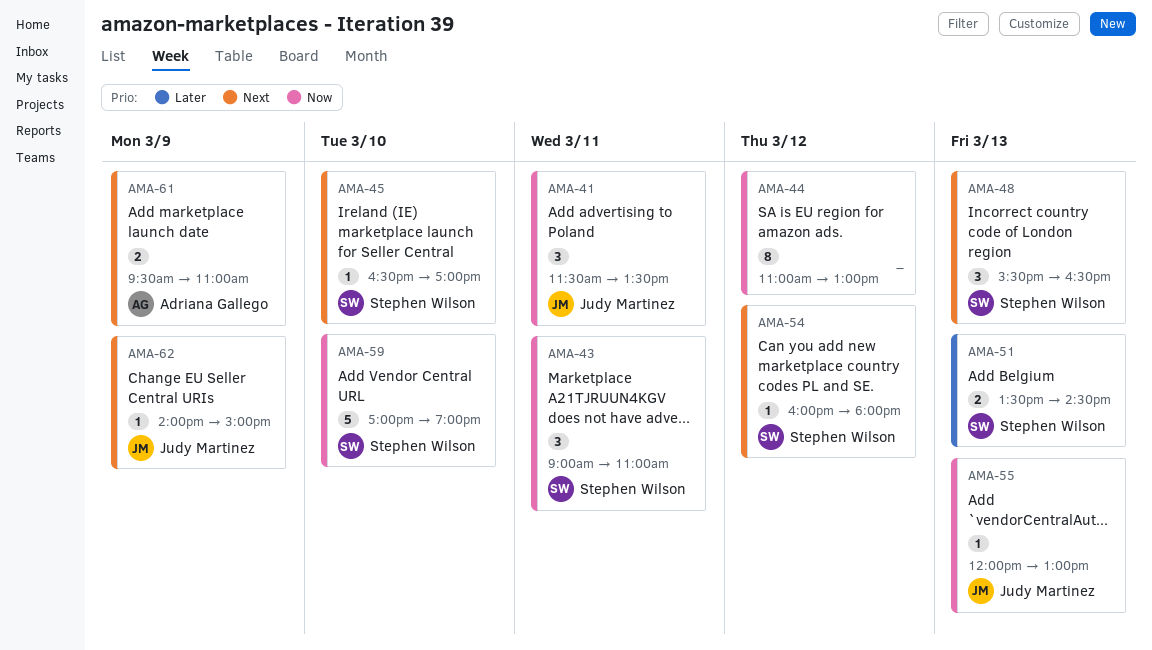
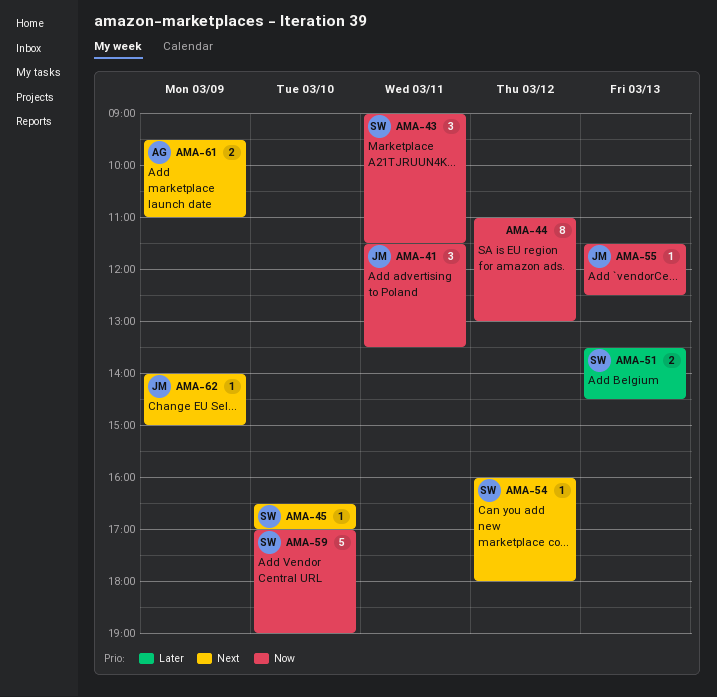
AMA-43, ends: 11:00 -> 11:30
AMA-48: present -> none
AMA-55, begins: 12:00 -> 11:30
AMA-55, ends: 13:00 -> 12:30

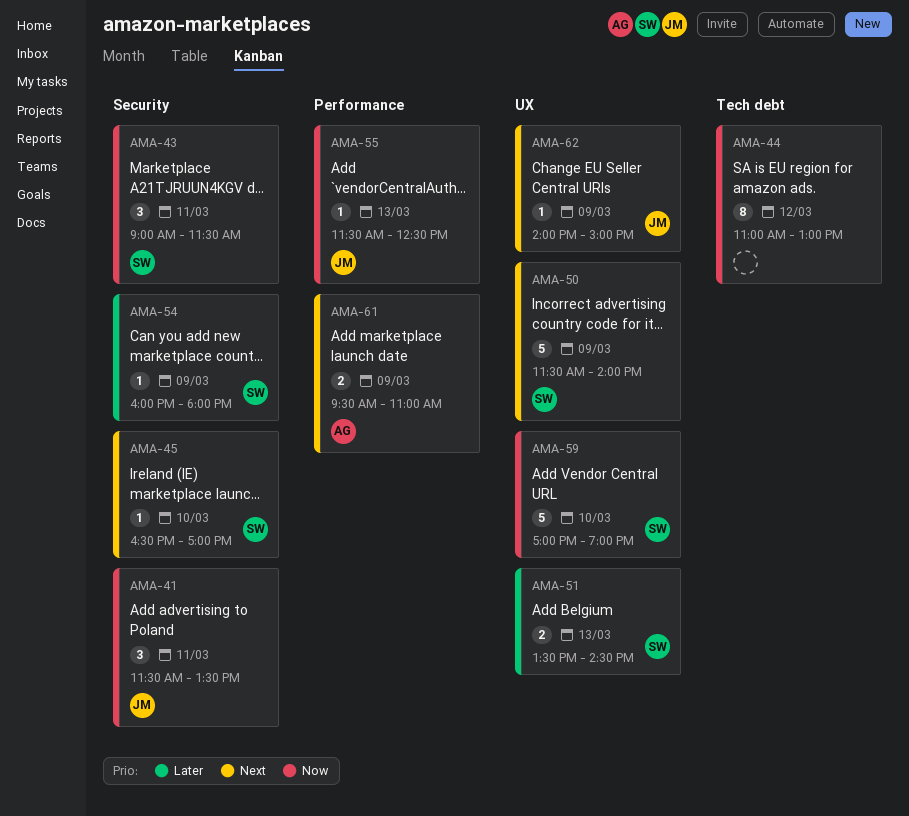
AMA-50: none -> present
AMA-54, priority: Next -> Later
AMA-54, day: Mar 12 -> Mar 9

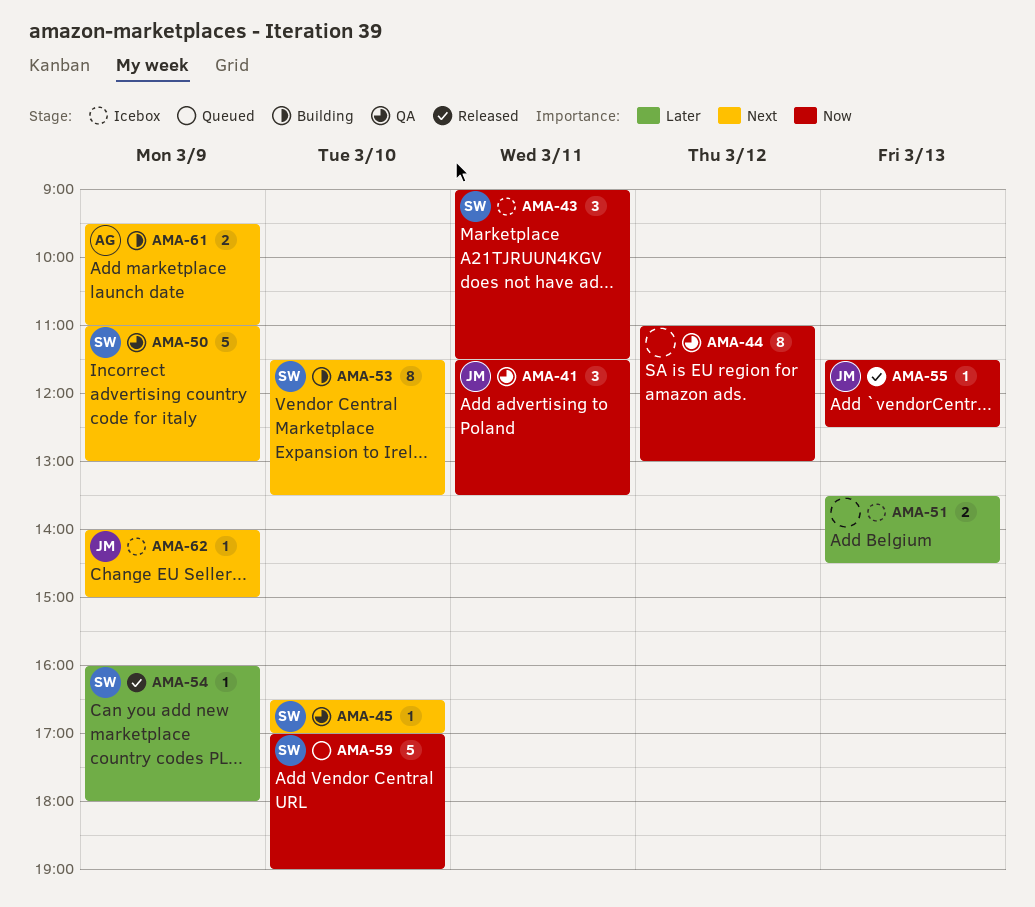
AMA-50, begins: 11:30 -> 11:00
AMA-50, ends: 14:00 -> 13:00
AMA-51, owner: SW -> none
AMA-53: none -> present

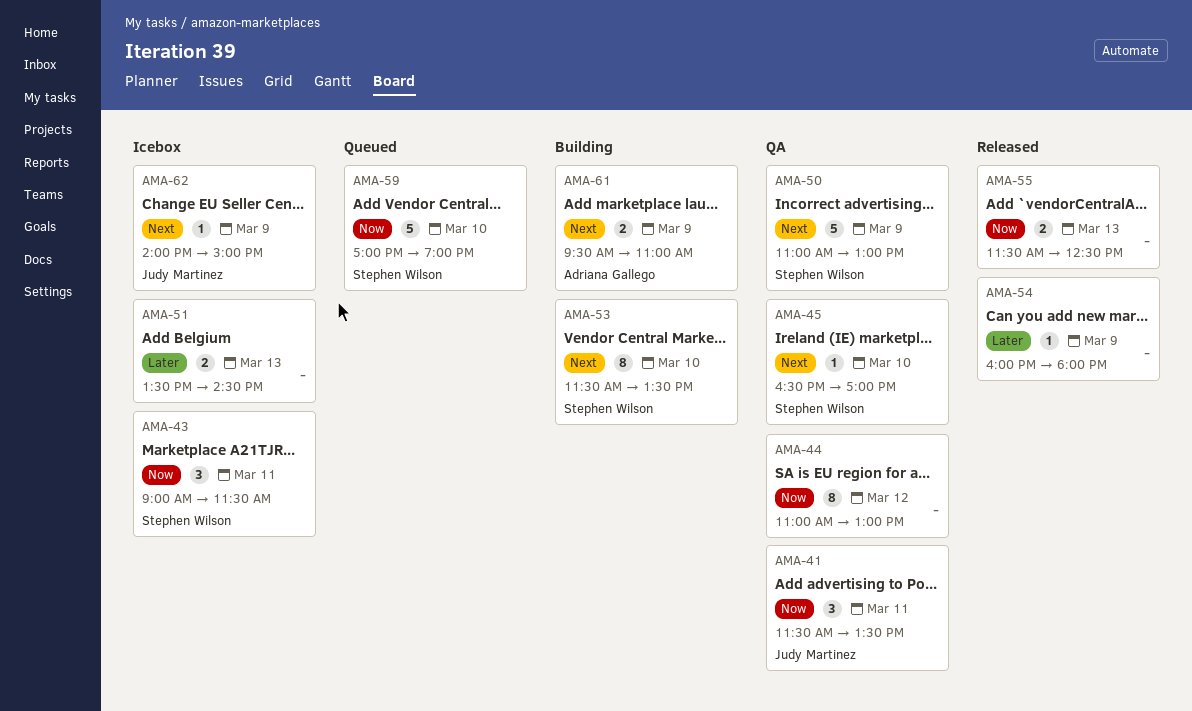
AMA-54, owner: Stephen Wilson -> none
AMA-55, owner: Judy Martinez -> none
AMA-55, estimate: 1 -> 2

